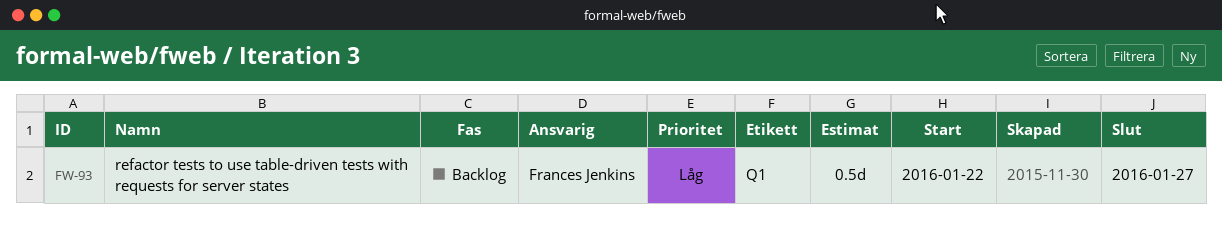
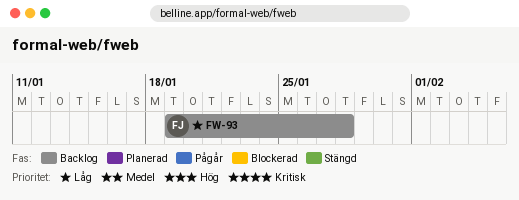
FW-93, start: Jan 22 -> Jan 19
FW-93, due: Jan 27 -> Jan 28

